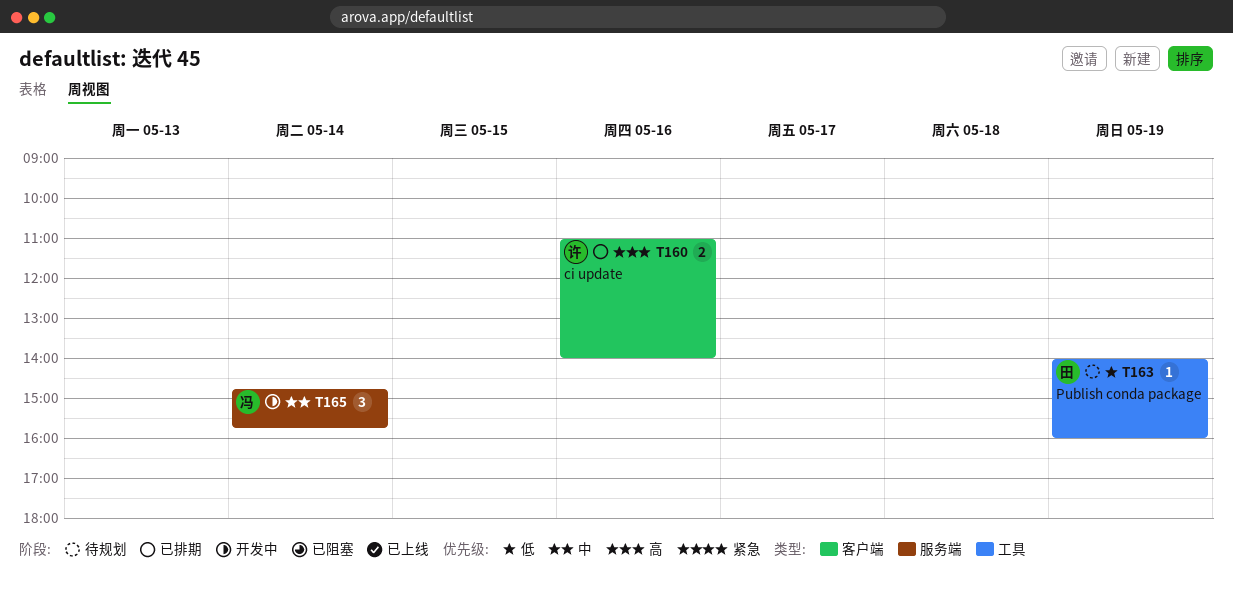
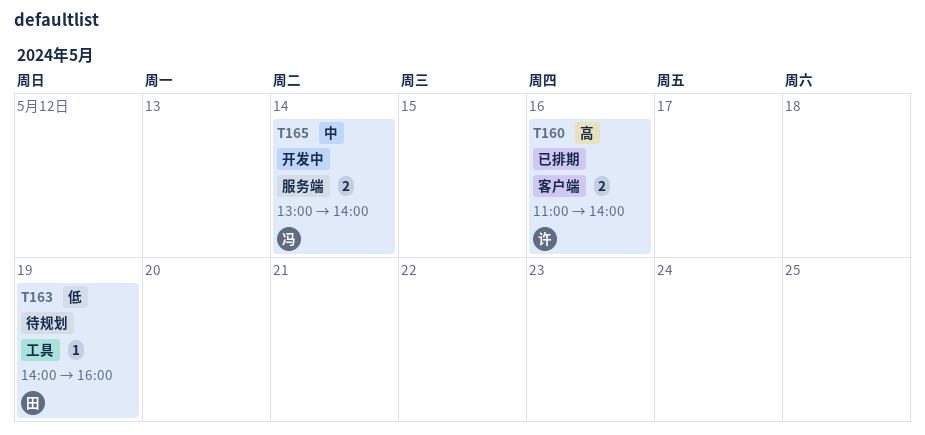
T165, estimate: 3 -> 2
T165, begins: 14:45 -> 13:00
T165, ends: 15:45 -> 14:00

